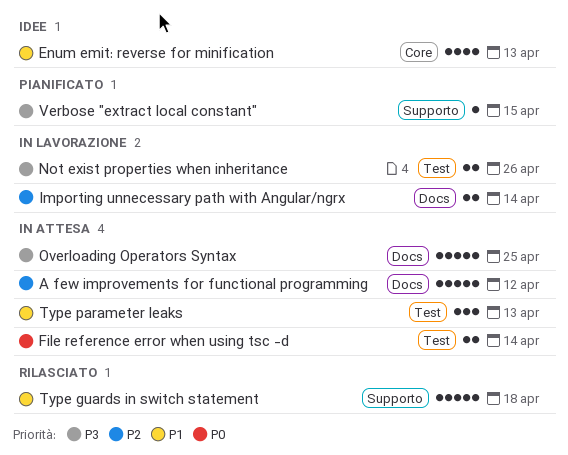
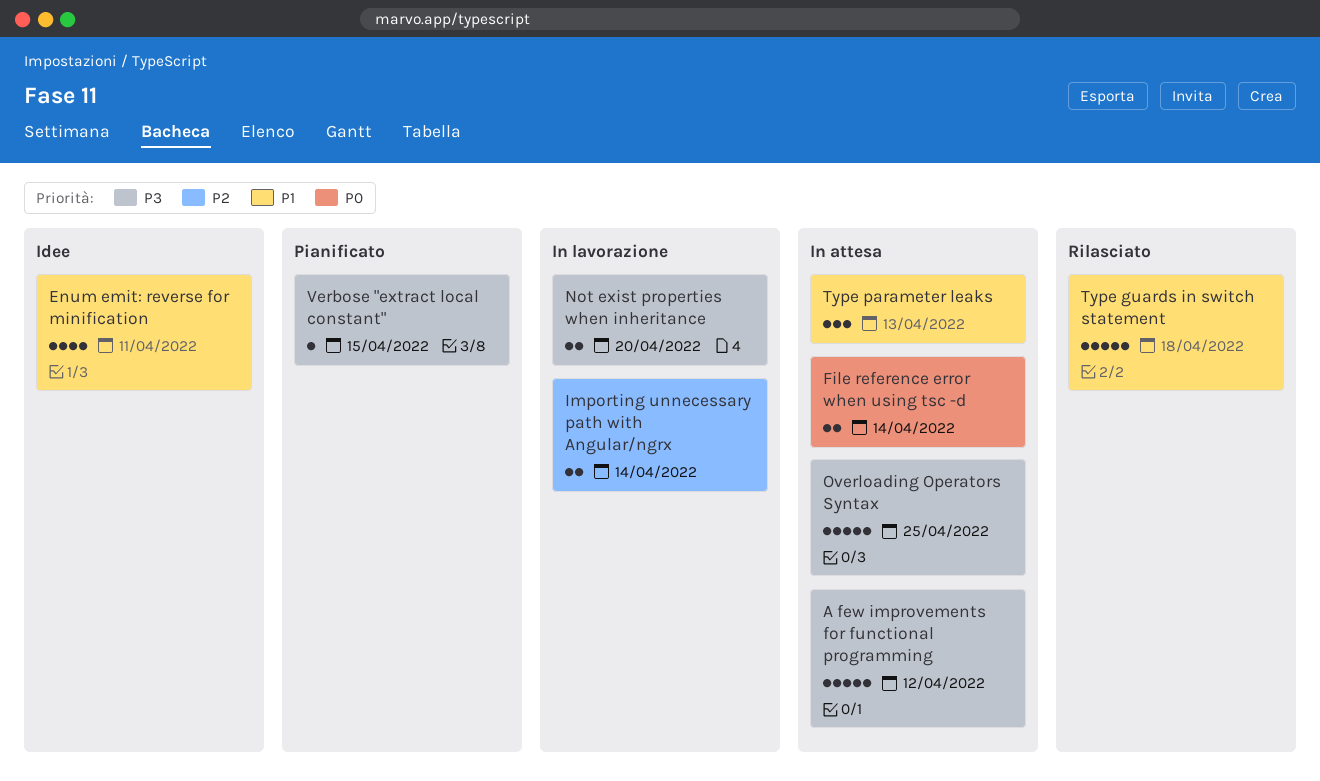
A few improvements for functional programming, priority: P2 -> P3
Enum emit: reverse for minification, due: Apr 13 -> Apr 11
Not exist properties when inheritance, due: Apr 26 -> Apr 20

